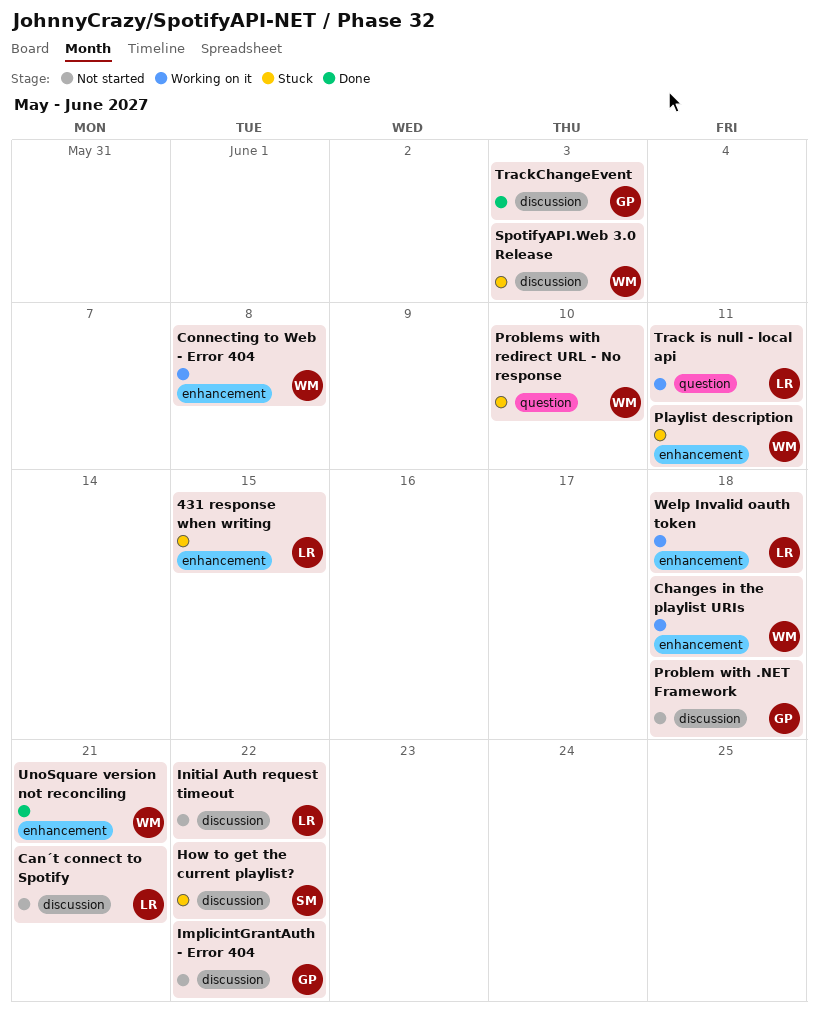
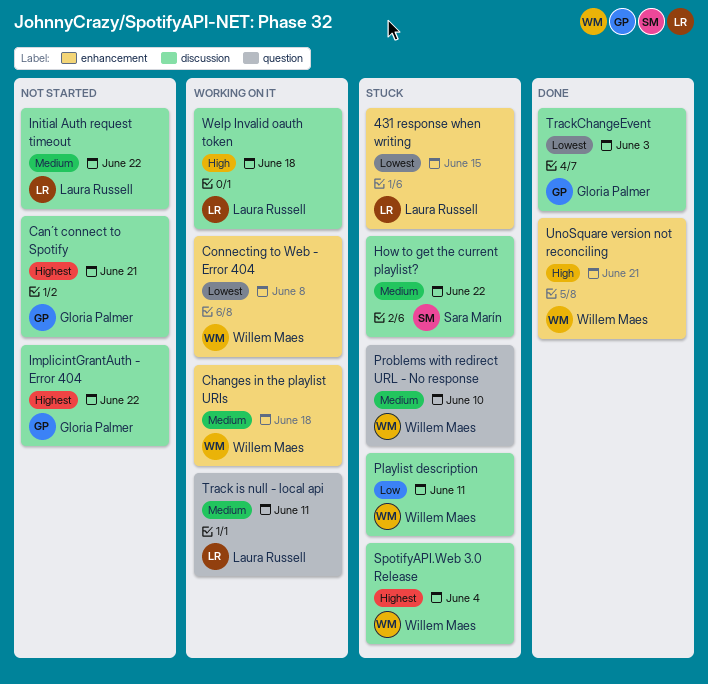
Can´t connect to Spotify, owner: Laura Russell -> Gloria Palmer
Playlist description, label: enhancement -> discussion
Problem with .NET Framework: present -> none
SpotifyAPI.Web 3.0 Release, due: Jun 3 -> Jun 4
Welp Invalid oauth token, label: enhancement -> discussion

